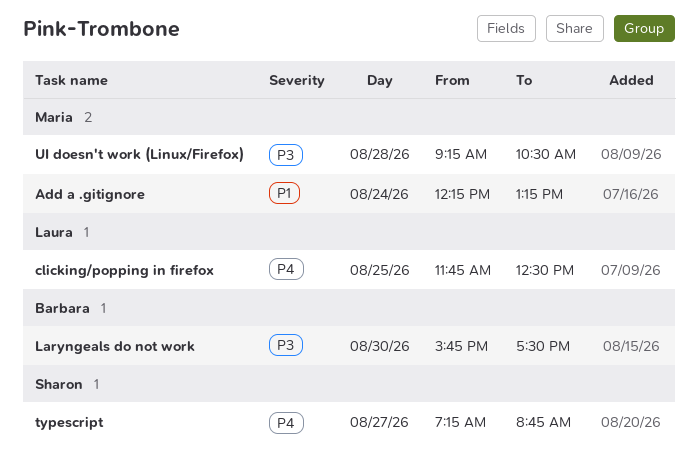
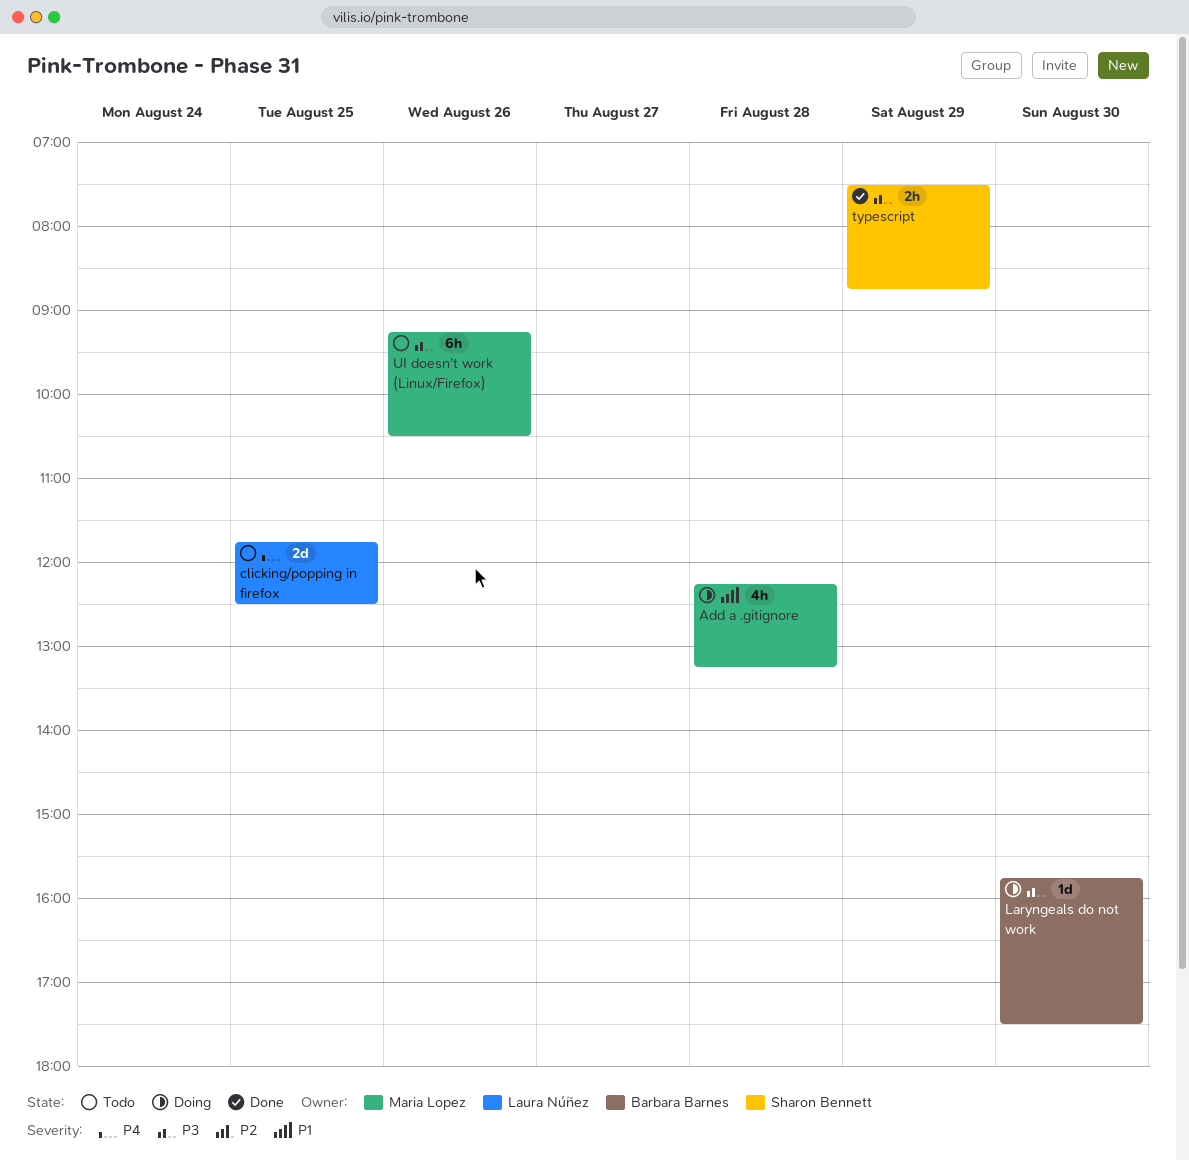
Add a .gitignore, day: Aug 24 -> Aug 28
typescript, priority: P4 -> P3
typescript, day: Aug 27 -> Aug 29
typescript, begins: 07:15 -> 07:30
UI doesn't work (Linux/Firefox), day: Aug 28 -> Aug 26

